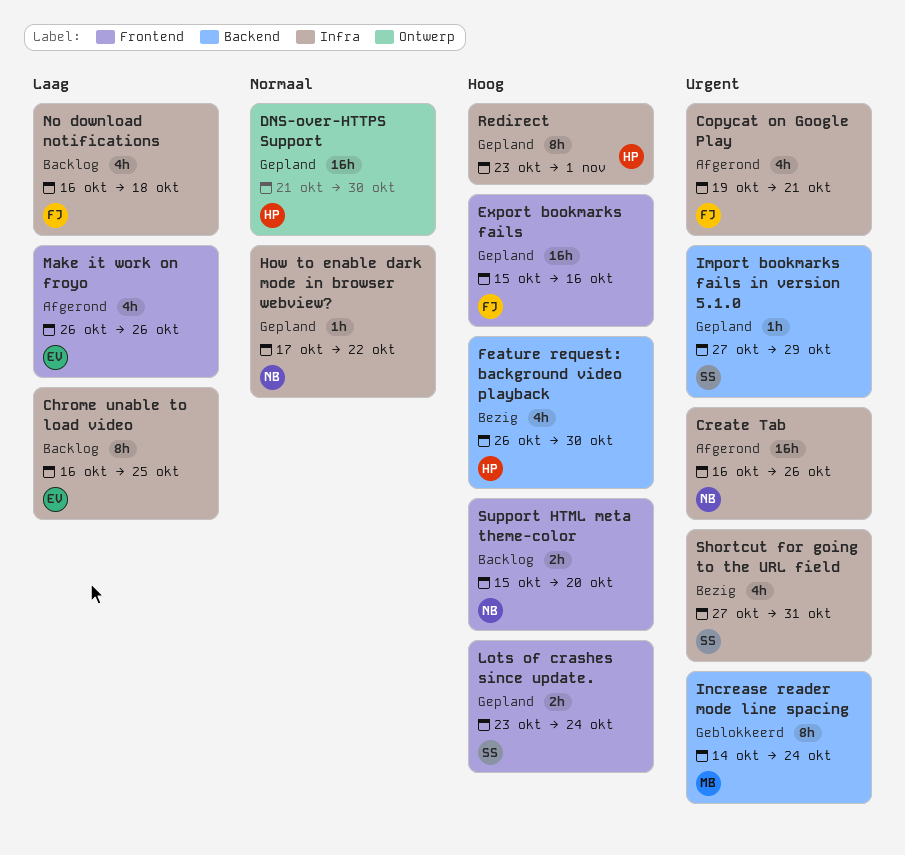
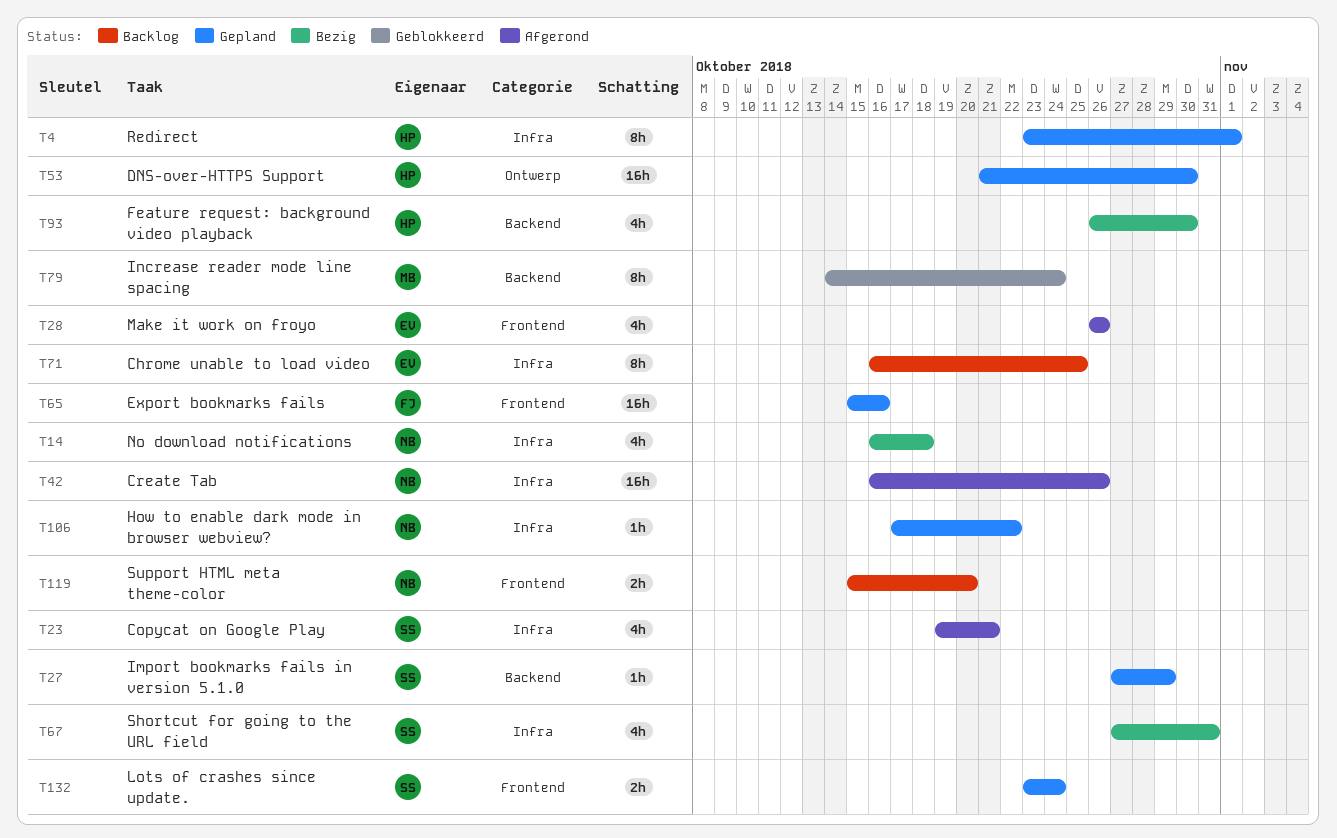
Copycat on Google Play, owner: FJ -> SS
No download notifications, status: Backlog -> Bezig
No download notifications, owner: FJ -> NB

